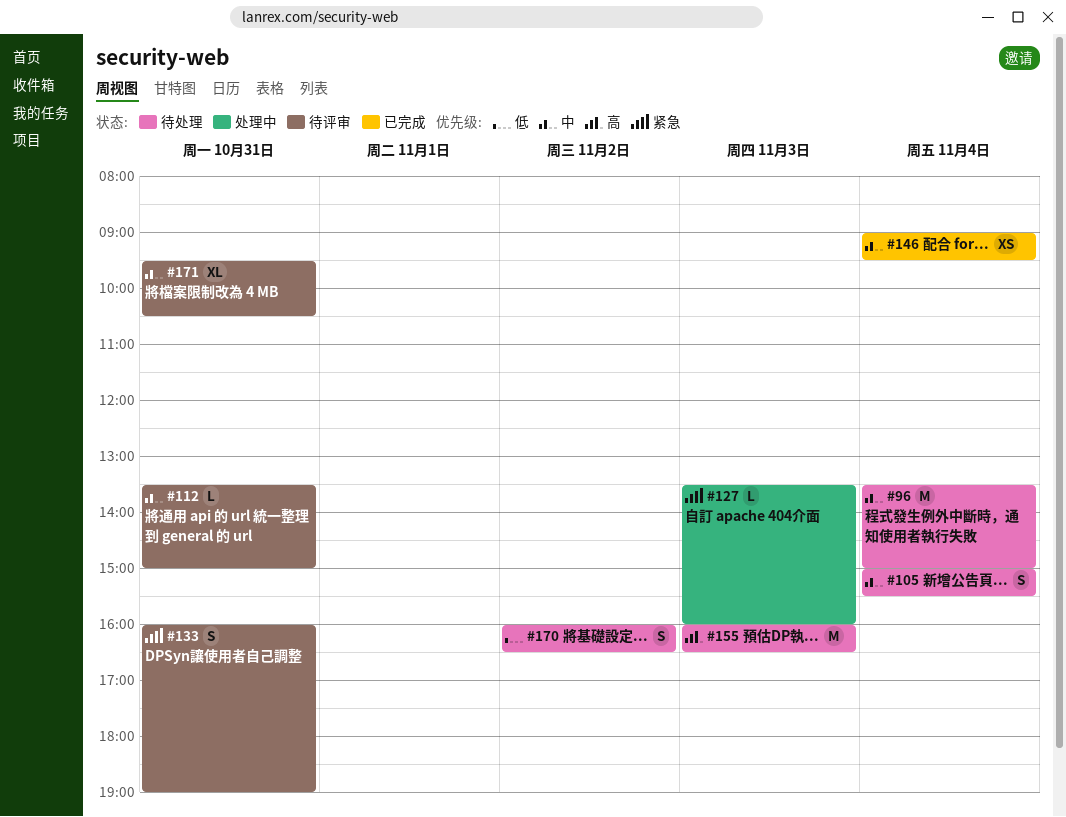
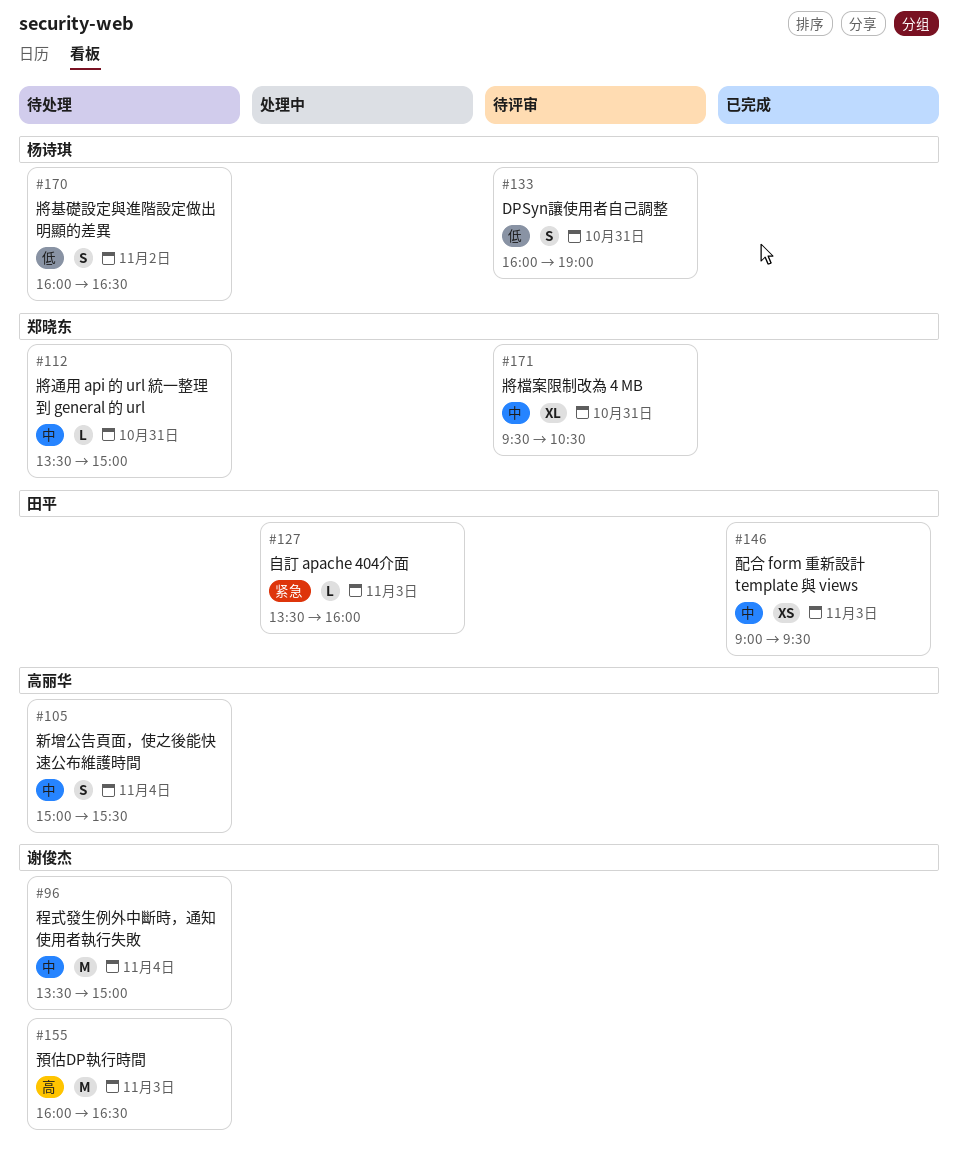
#112, status: 待评审 -> 待处理
#133, priority: 紧急 -> 低
#146, day: Nov 4 -> Nov 3

